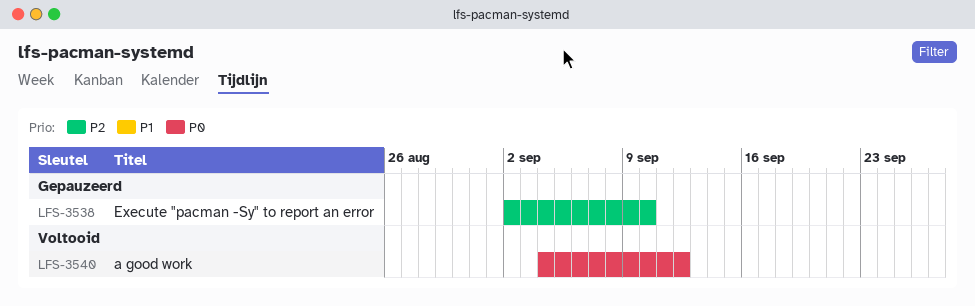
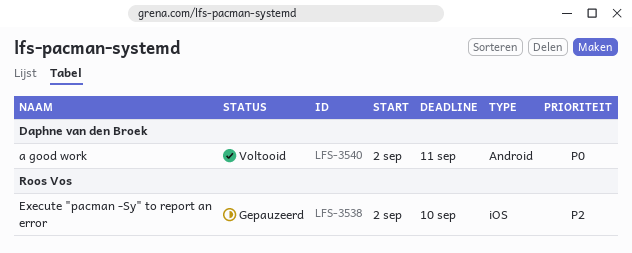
LFS-3540, start: Sep 4 -> Sep 2
LFS-3540, due: Sep 12 -> Sep 11

